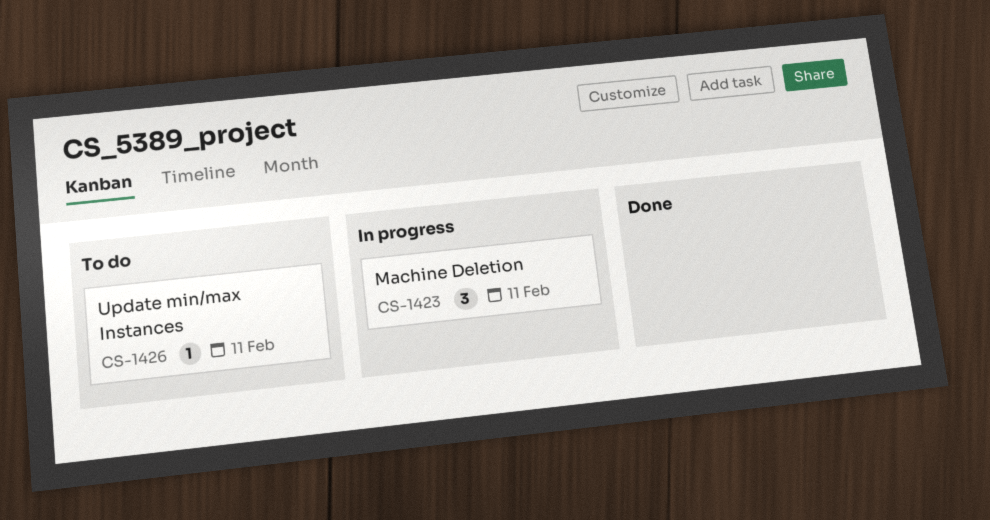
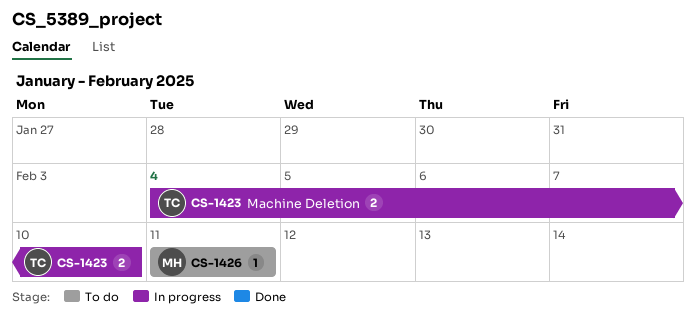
CS-1423, estimate: 3 -> 2
CS-1423, due: Feb 11 -> Feb 10

